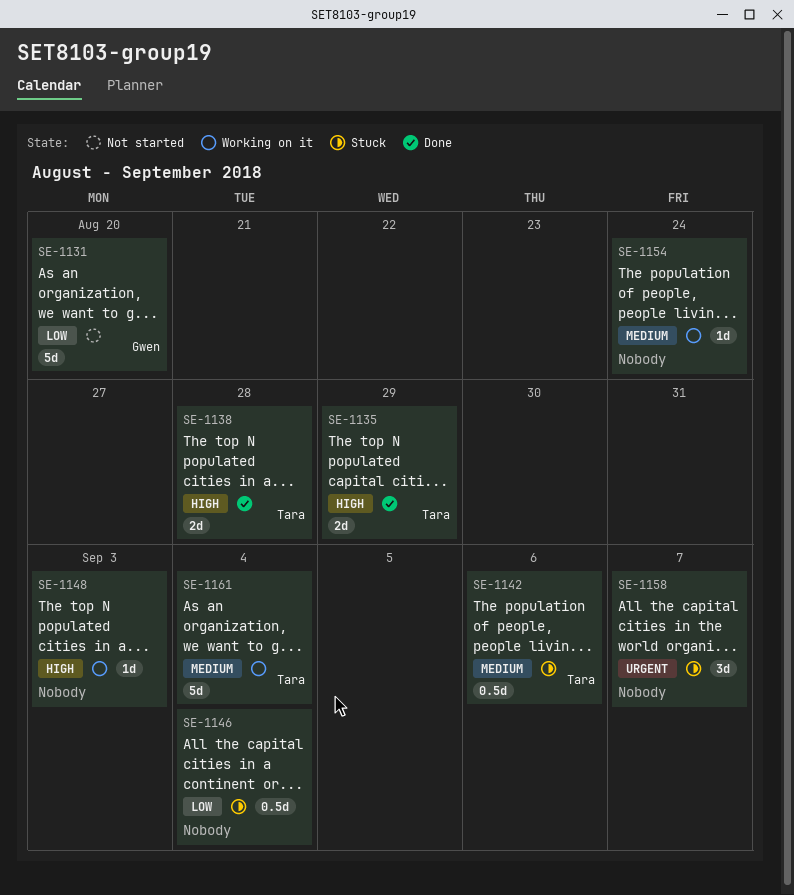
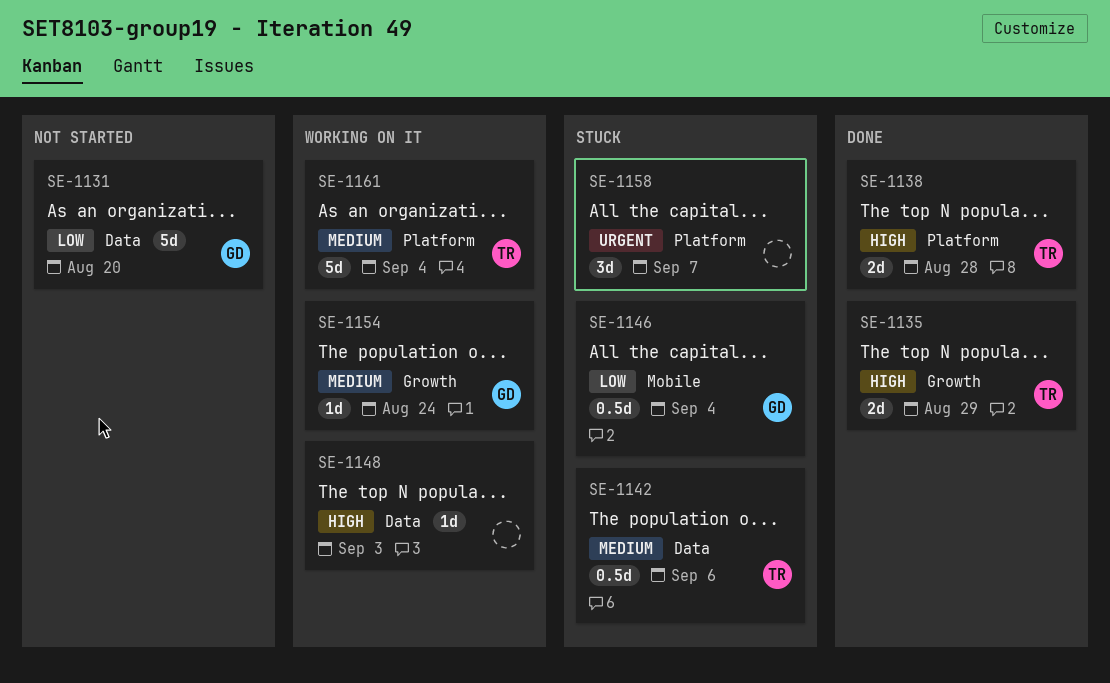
SE-1146, owner: none -> Gwen
SE-1154, owner: none -> Gwen

